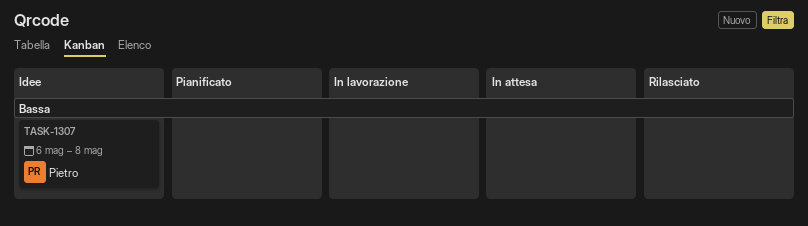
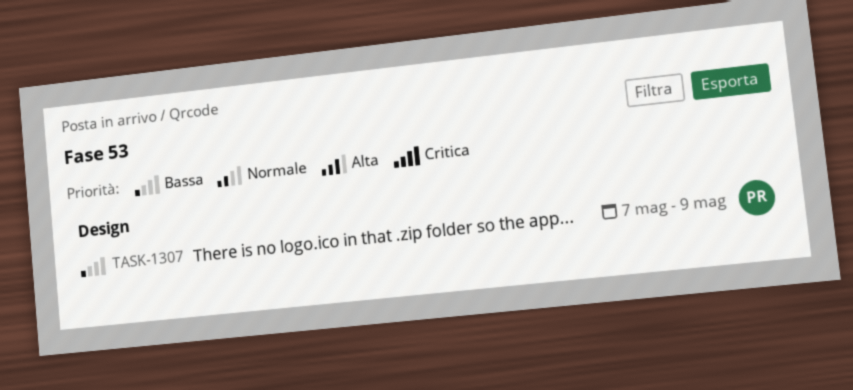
TASK-1307, start: May 6 -> May 7
TASK-1307, due: May 8 -> May 9

